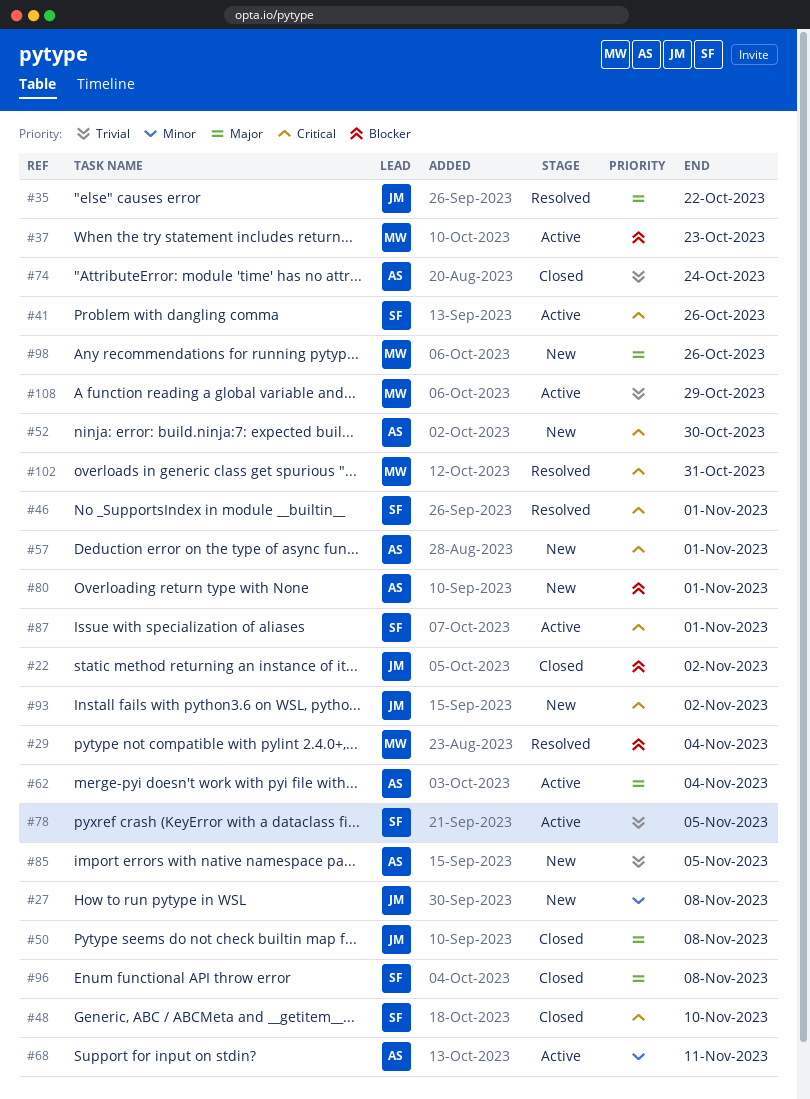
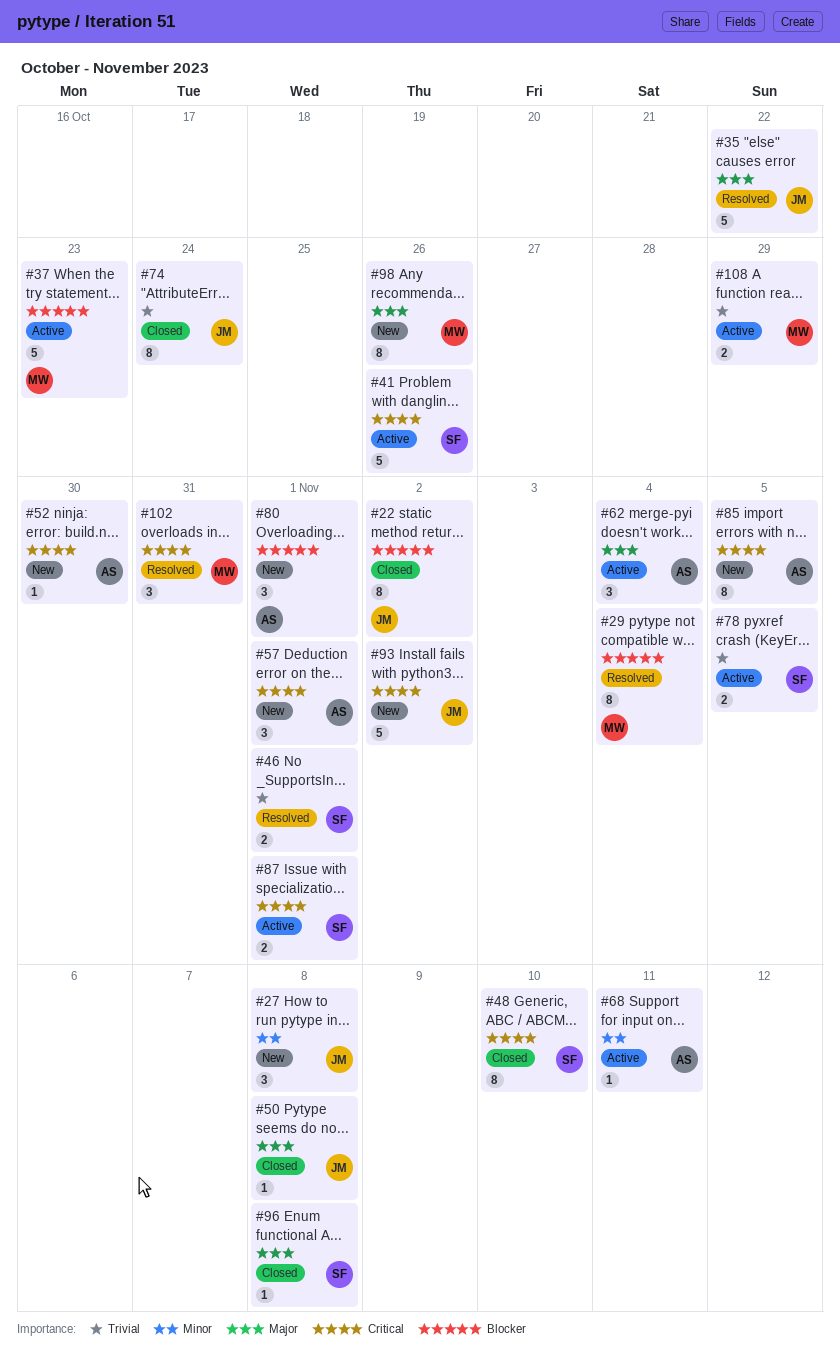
#46, priority: Critical -> Trivial
#74, owner: AS -> JM
#85, priority: Trivial -> Critical

